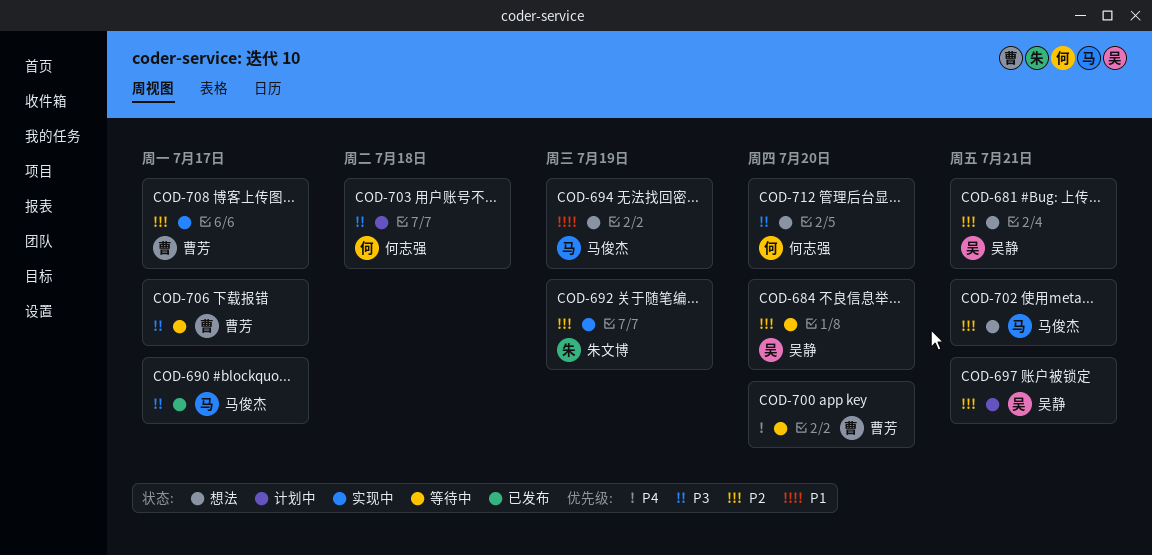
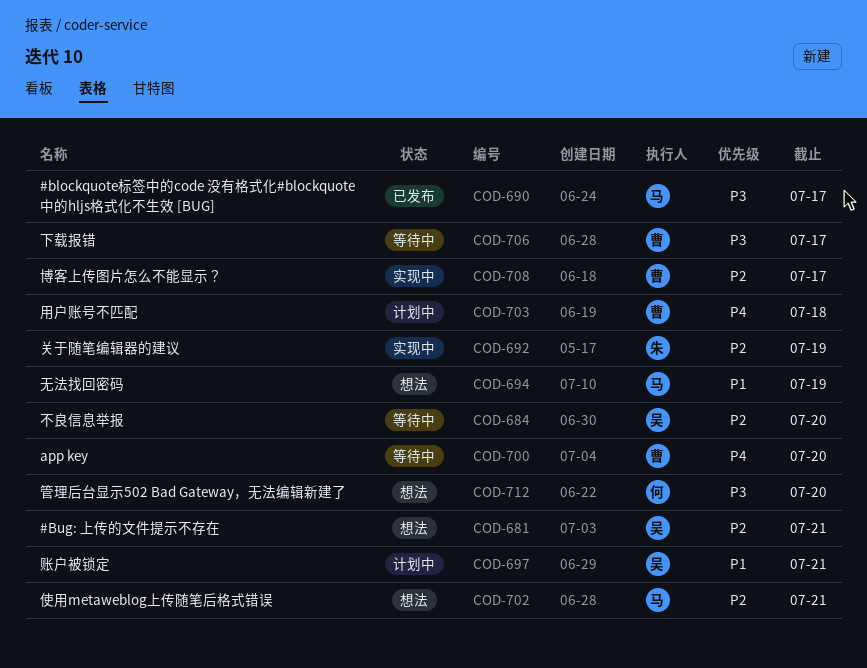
COD-697, priority: P2 -> P1
COD-703, owner: 何志强 -> 曹芳
COD-703, priority: P3 -> P4

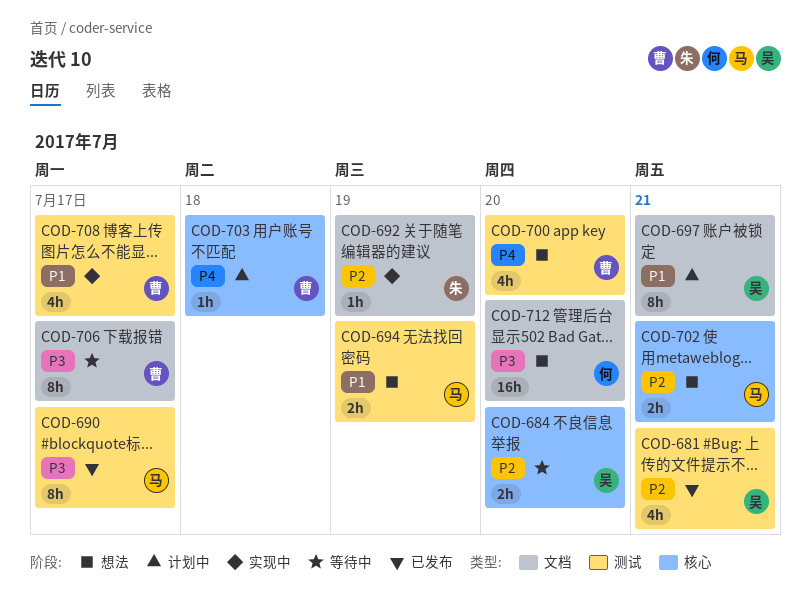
COD-681, status: 想法 -> 已发布
COD-700, status: 等待中 -> 想法
COD-708, priority: P2 -> P1

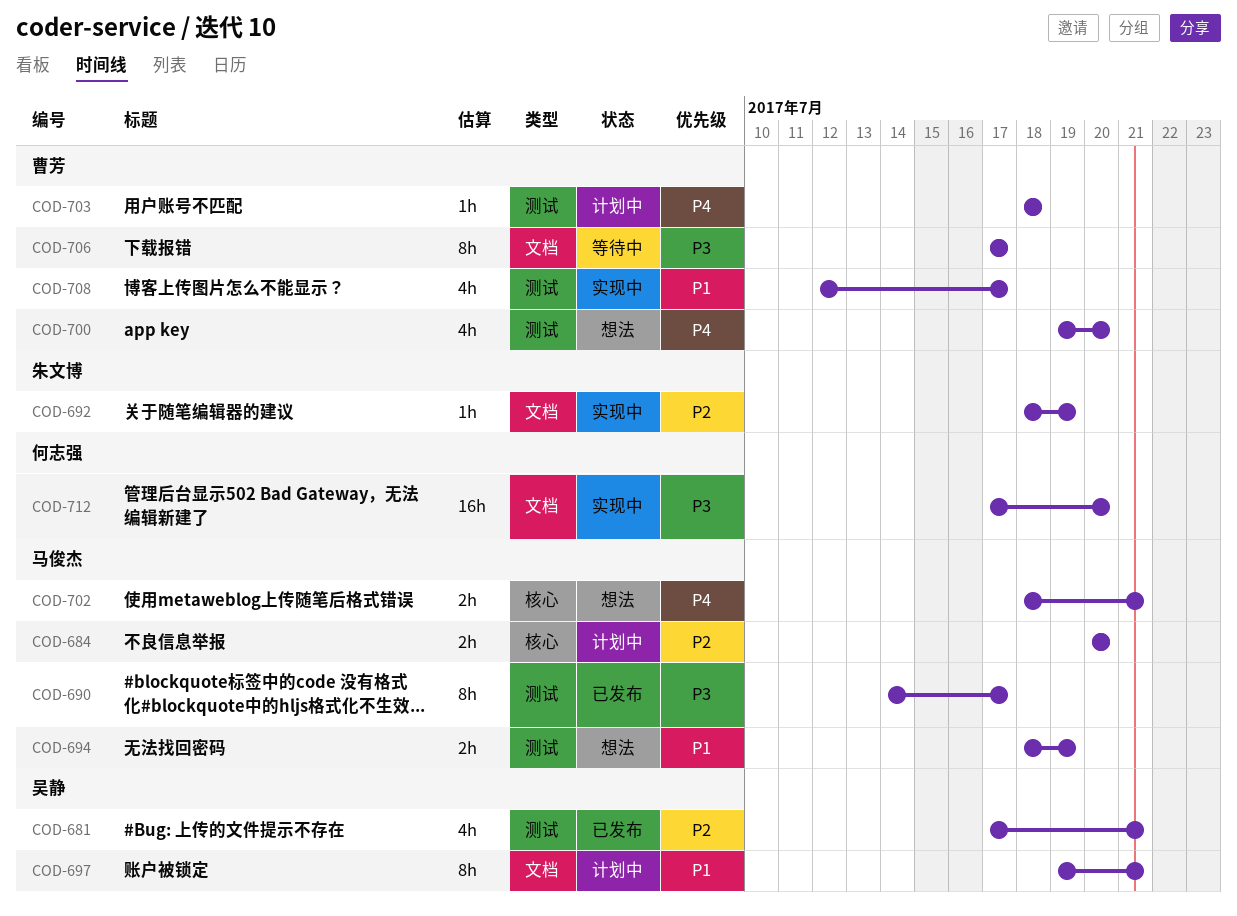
COD-684, status: 等待中 -> 计划中
COD-684, owner: 吴静 -> 马俊杰
COD-702, priority: P2 -> P4
COD-703, label: 核心 -> 测试
COD-712, status: 想法 -> 实现中

